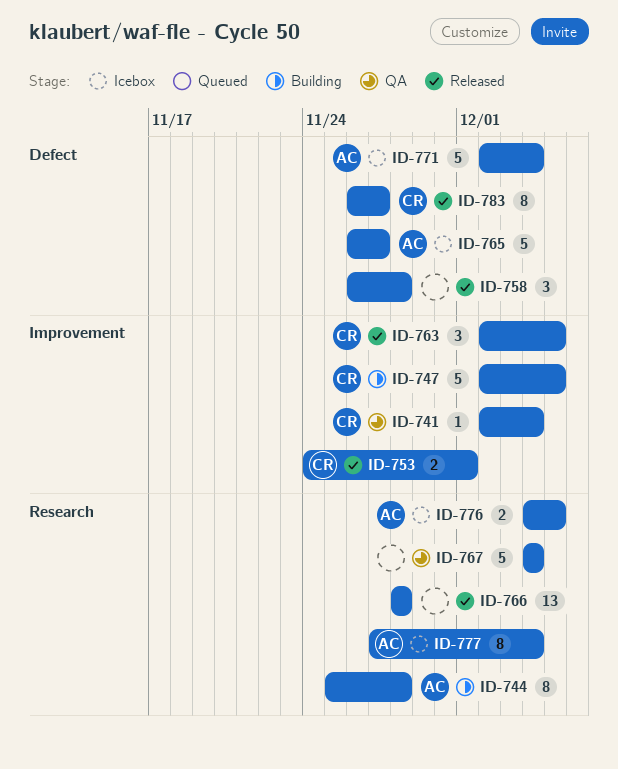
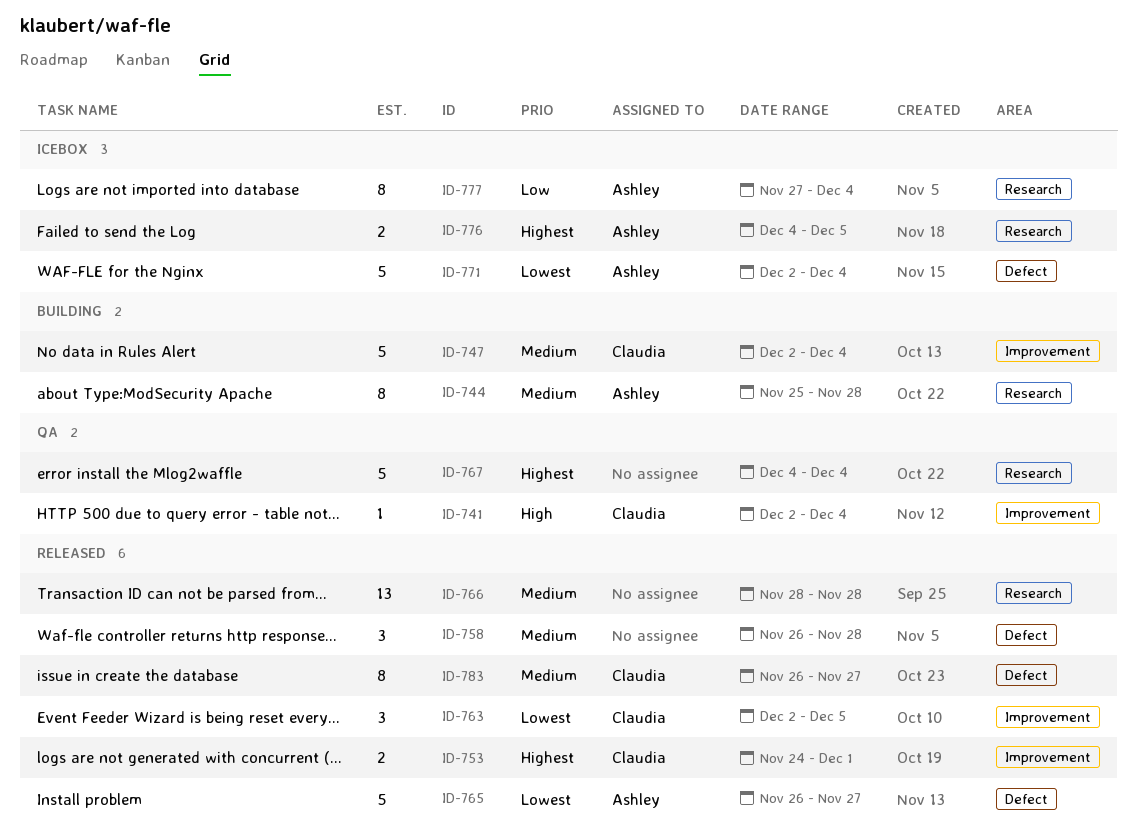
ID-747, due: Dec 5 -> Dec 4
ID-765, status: Icebox -> Released

